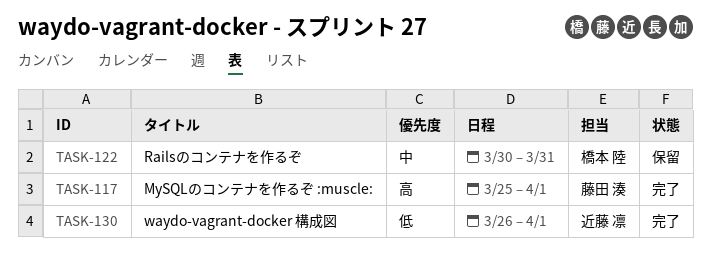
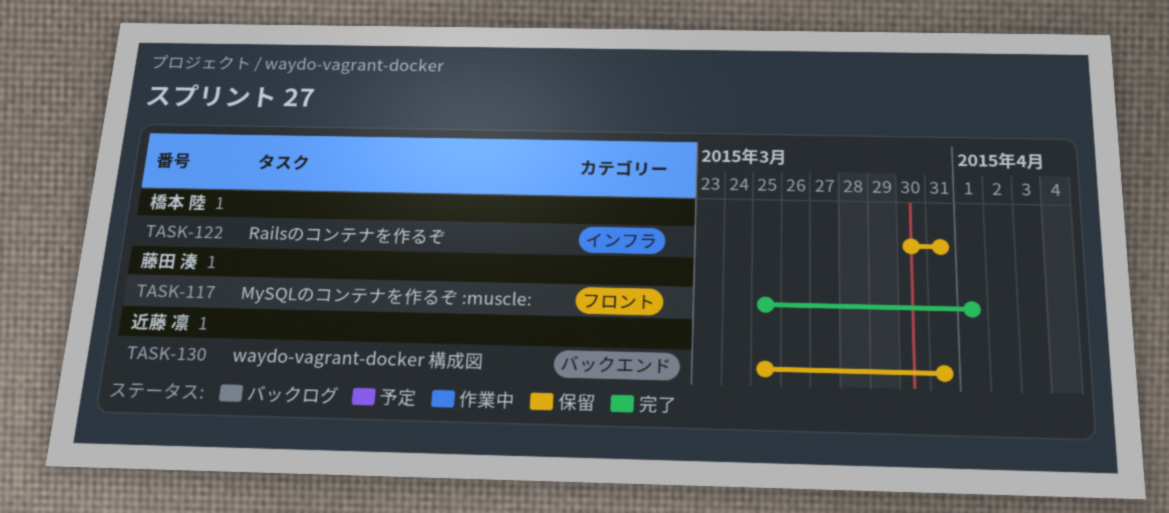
TASK-130, status: 完了 -> 保留
TASK-130, start: Mar 26 -> Mar 25
TASK-130, due: Apr 1 -> Mar 31

